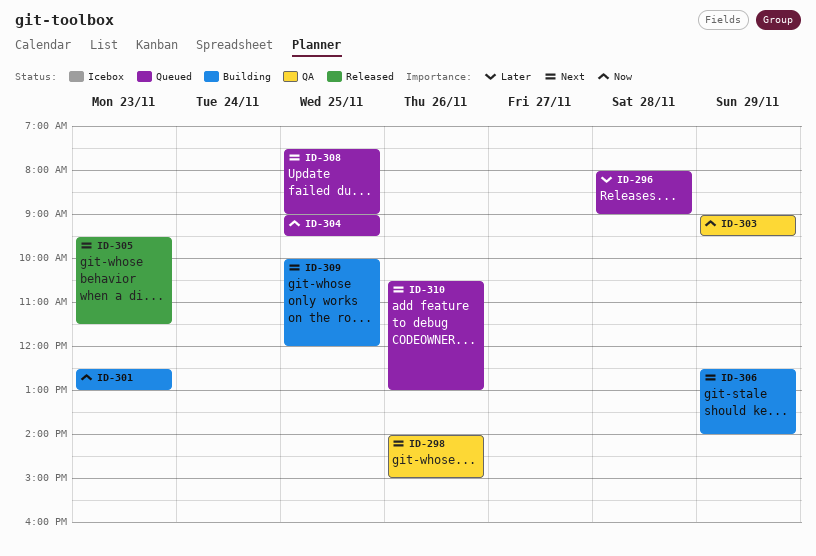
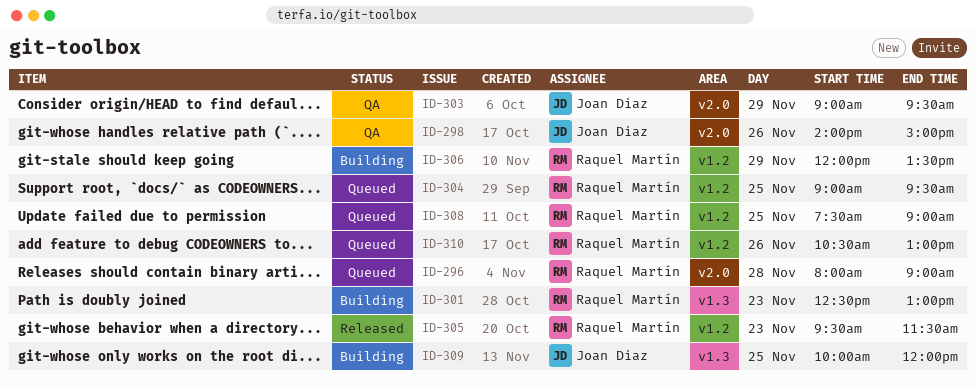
ID-306, begins: 12:30 -> 12:00
ID-306, ends: 14:00 -> 13:30

